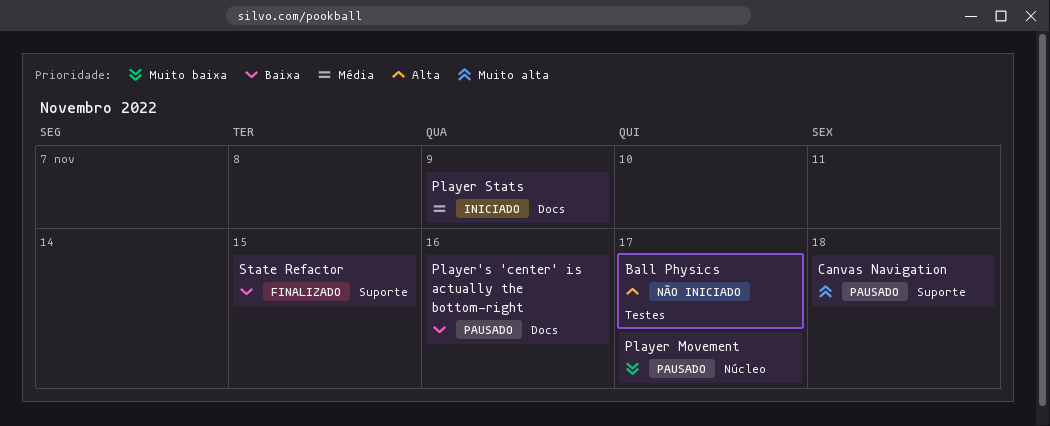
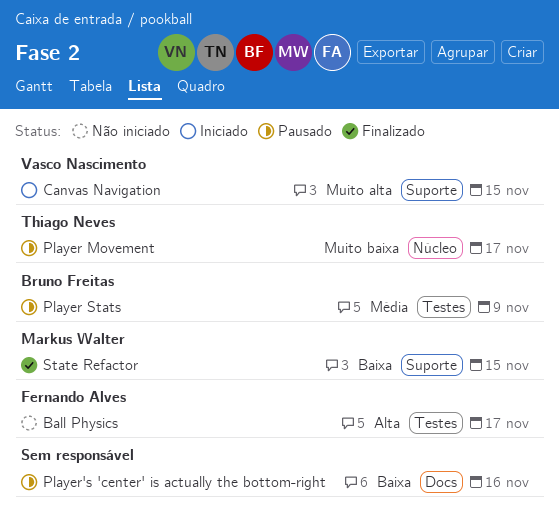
Canvas Navigation, status: Pausado -> Iniciado
Canvas Navigation, due: Nov 18 -> Nov 15
Player Stats, status: Iniciado -> Pausado
Player Stats, label: Docs -> Testes

